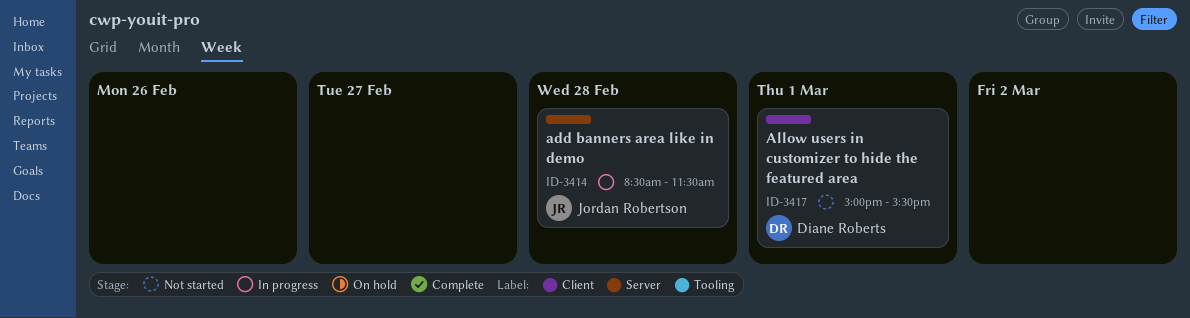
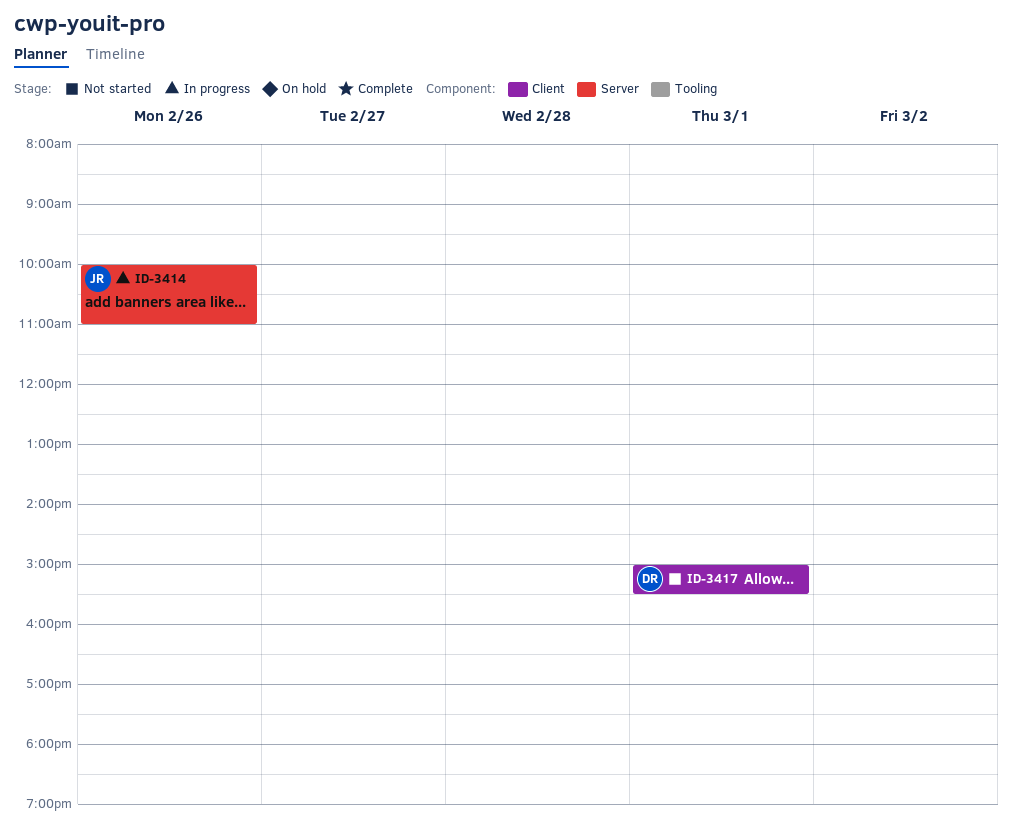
ID-3414, day: Feb 28 -> Feb 26
ID-3414, begins: 08:30 -> 10:00
ID-3414, ends: 11:30 -> 11:00

